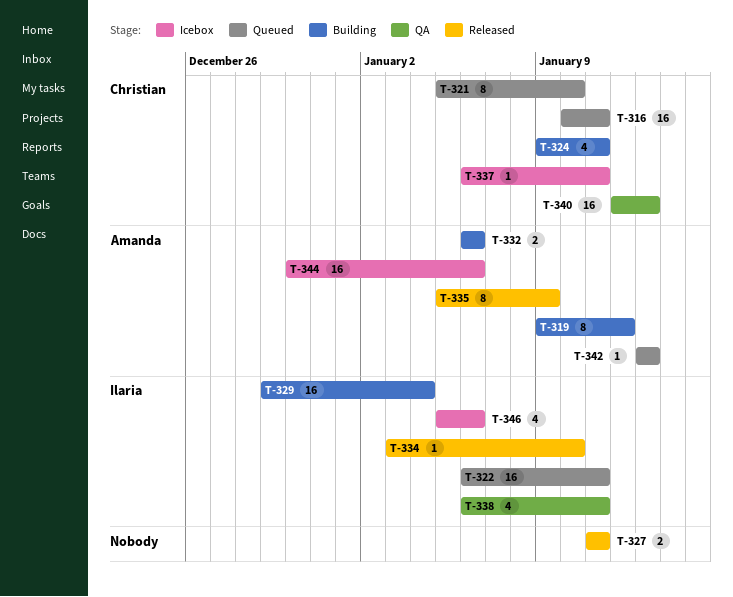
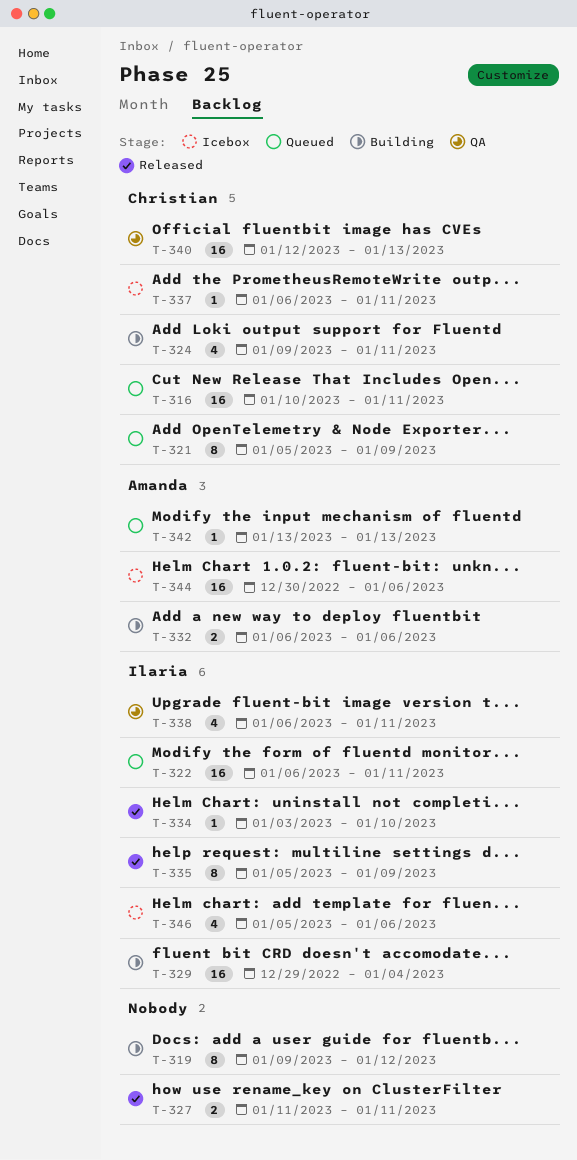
T-319, owner: Amanda -> none
T-321, due: Jan 10 -> Jan 9
T-335, owner: Amanda -> Ilaria

